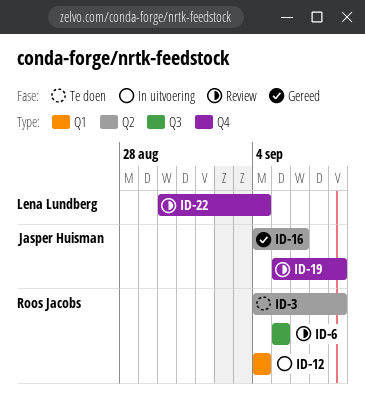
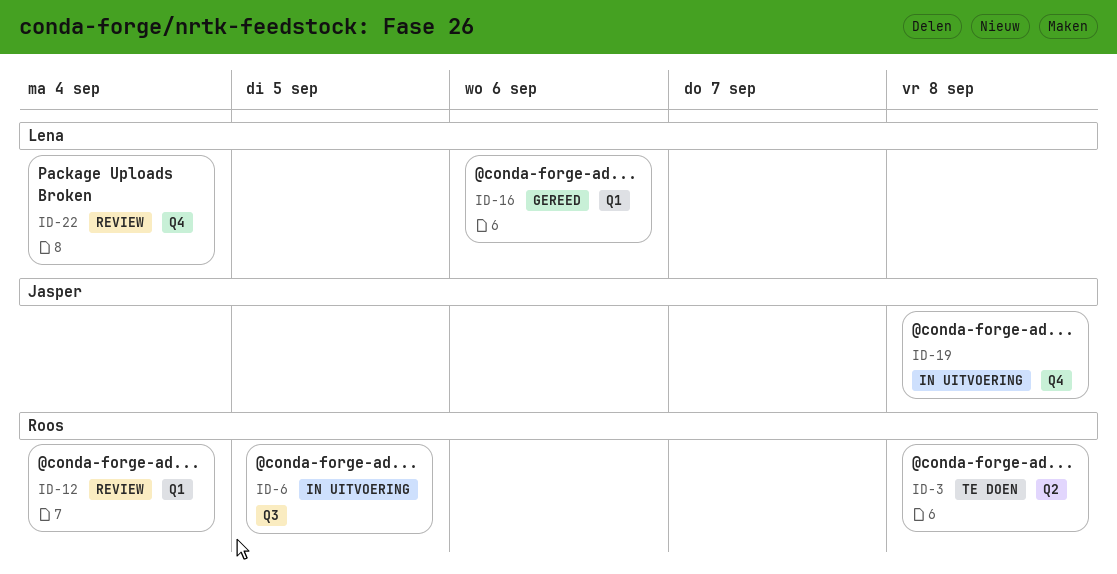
ID-6, status: Review -> In uitvoering
ID-12, status: In uitvoering -> Review
ID-16, owner: Jasper Huisman -> Lena Lundberg
ID-16, label: Q2 -> Q1
ID-19, status: Review -> In uitvoering

